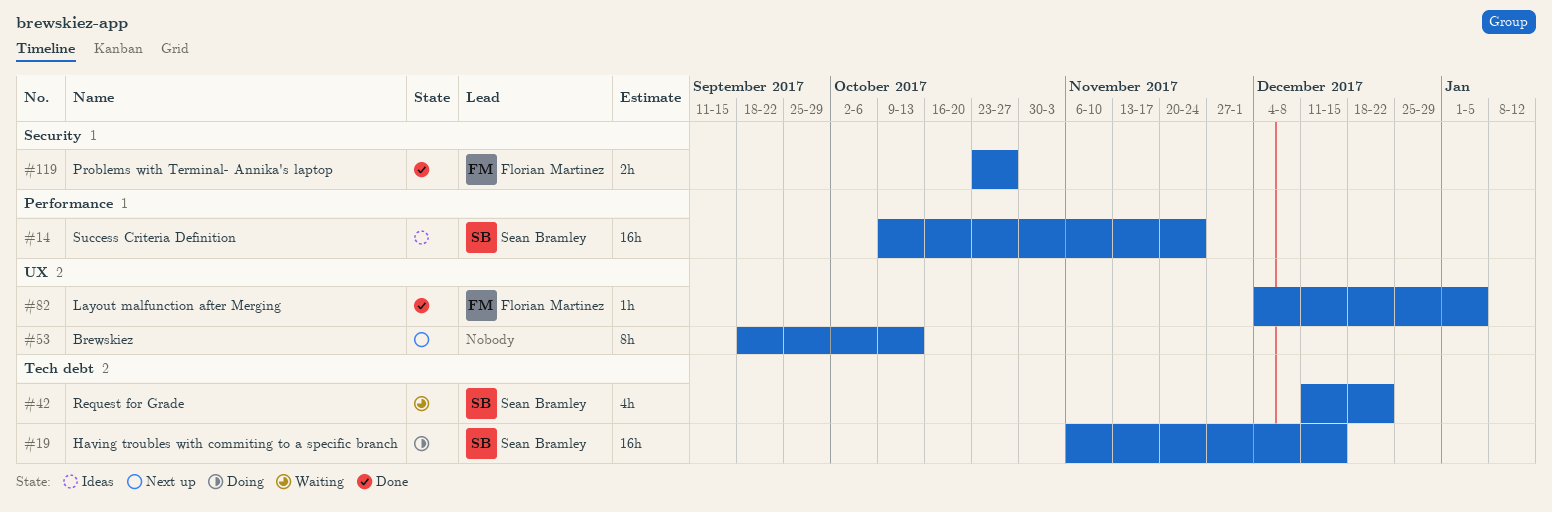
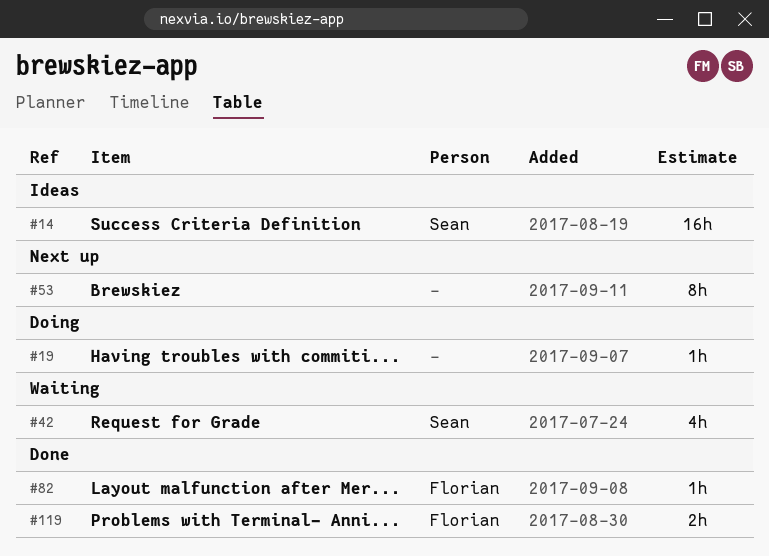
#19, owner: Sean Bramley -> none
#19, estimate: 16h -> 1h

